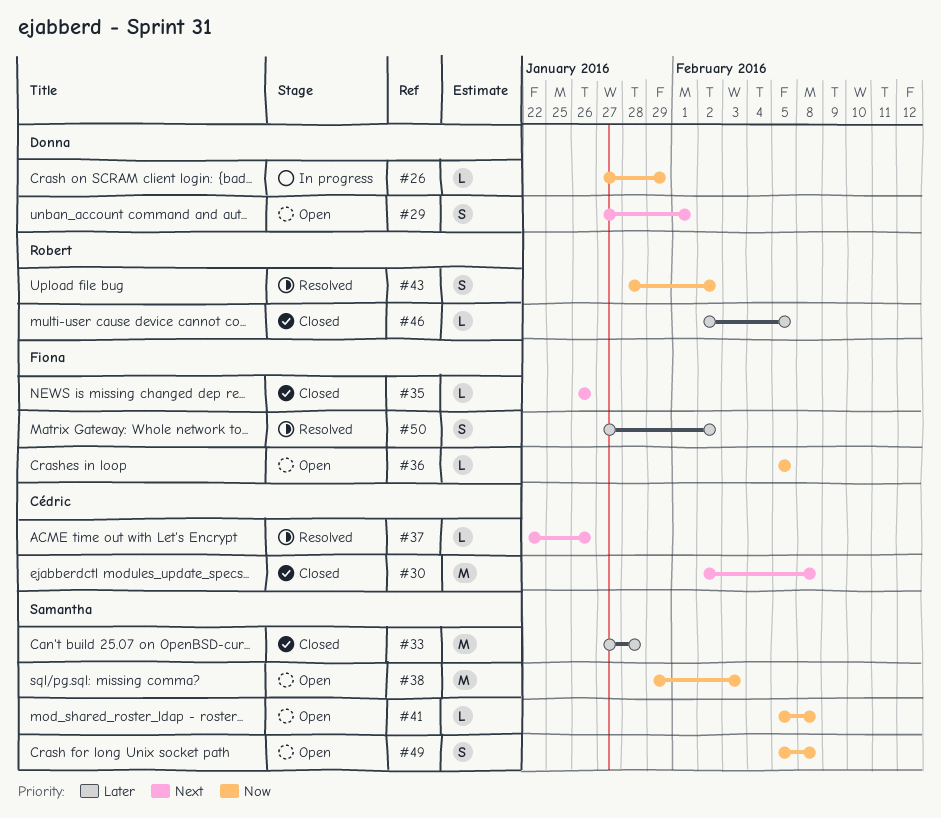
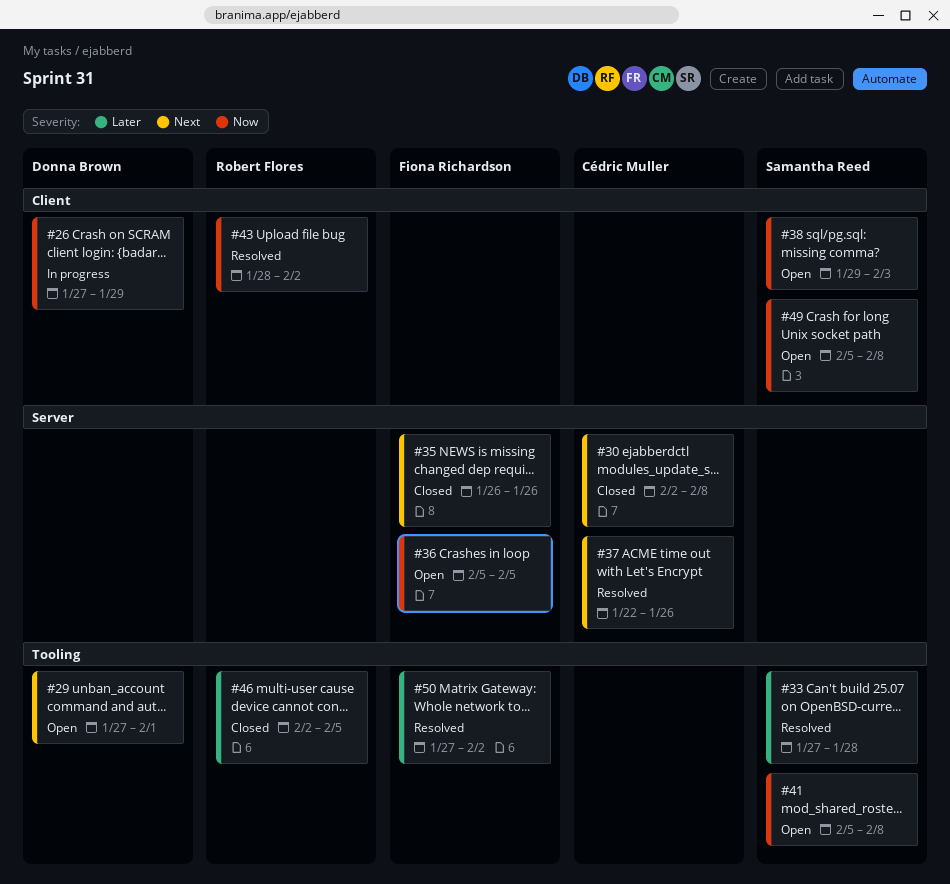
#33, status: Closed -> Resolved

